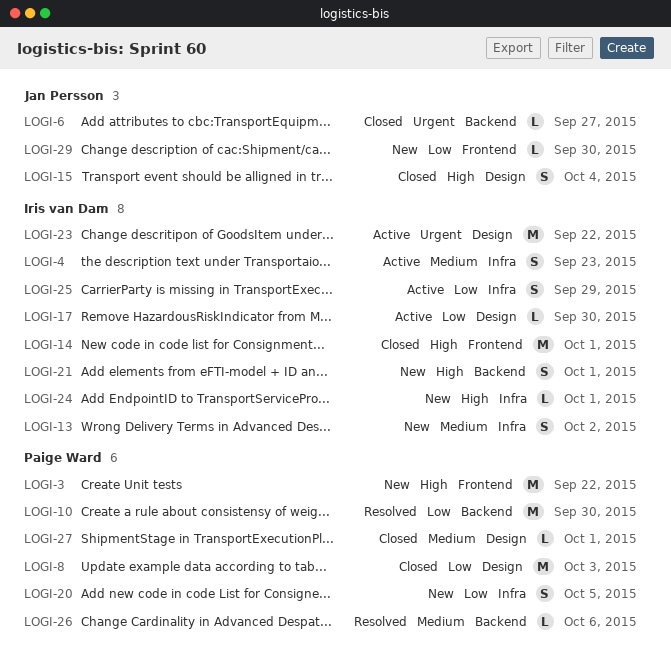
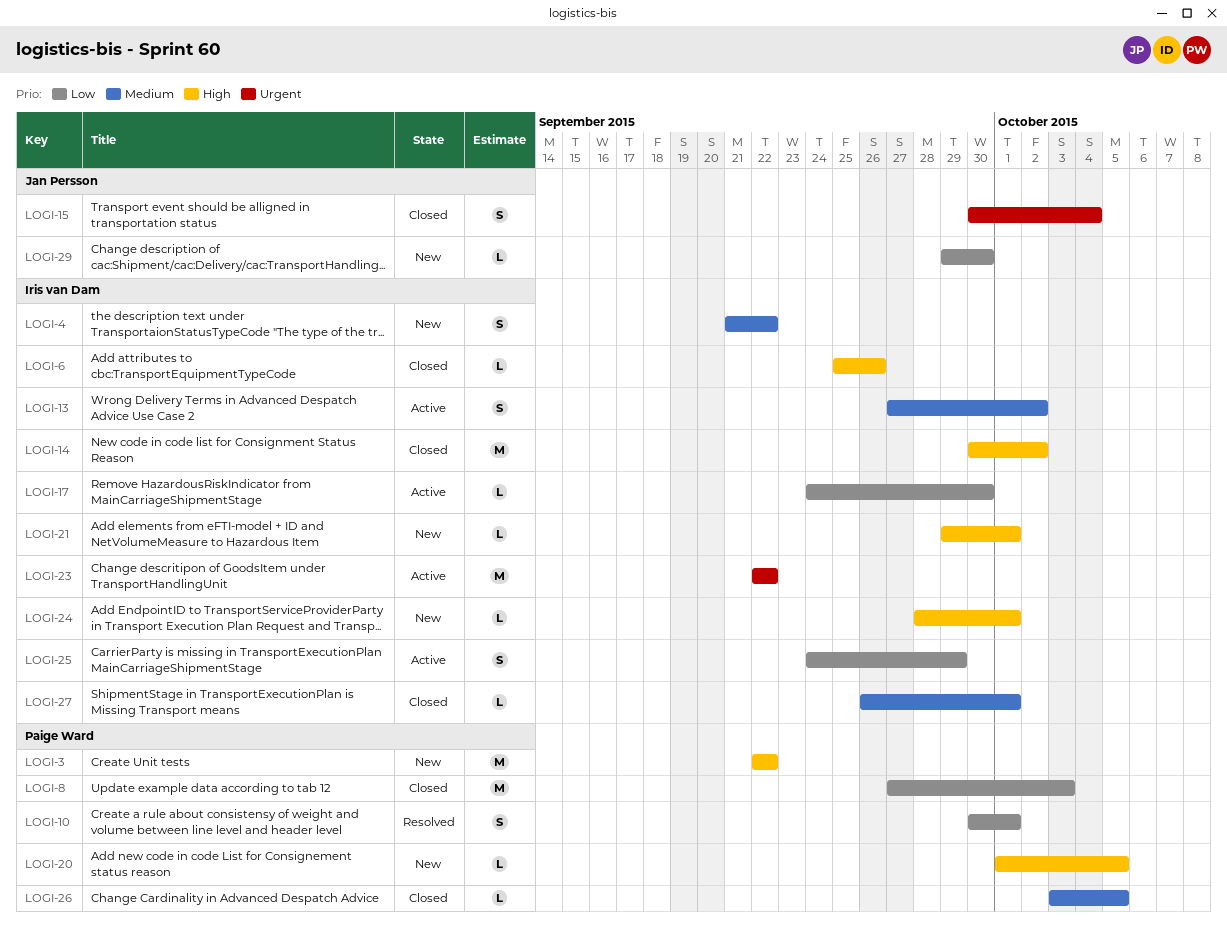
LOGI-4, status: Active -> New
LOGI-4, due: Sep 23 -> Sep 22
LOGI-6, owner: Jan Persson -> Iris van Dam
LOGI-6, priority: Urgent -> High
LOGI-6, due: Sep 27 -> Sep 26
LOGI-10, estimate: M -> S
LOGI-10, due: Sep 30 -> Oct 1
LOGI-13, status: New -> Active
LOGI-14, due: Oct 1 -> Oct 2
LOGI-15, priority: High -> Urgent
LOGI-20, priority: Low -> High
LOGI-20, estimate: S -> L
LOGI-21, estimate: S -> L
LOGI-26, status: Resolved -> Closed
LOGI-26, due: Oct 6 -> Oct 5
LOGI-27, owner: Paige Ward -> Iris van Dam

